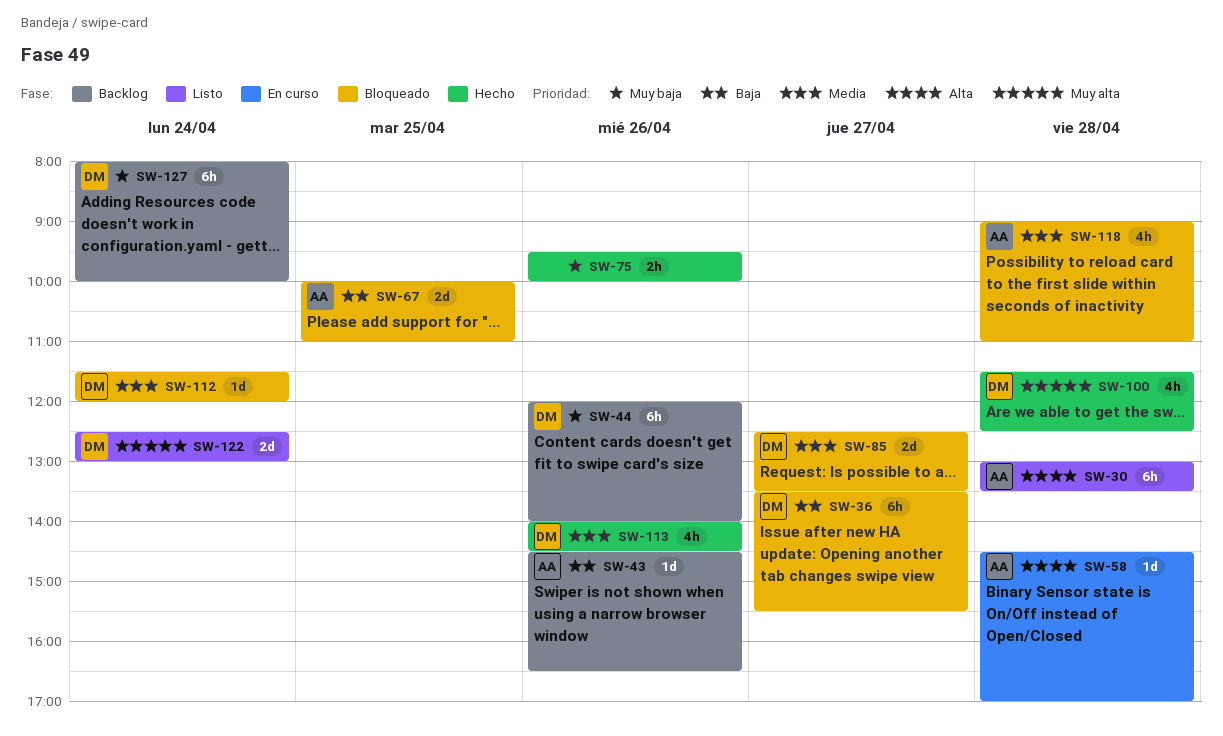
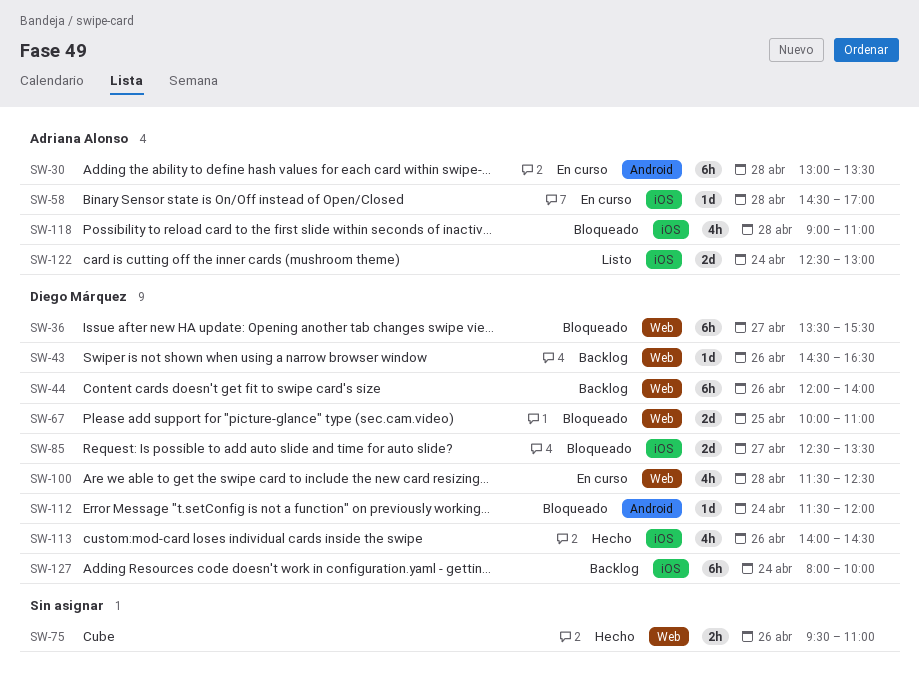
SW-30, status: Listo -> En curso
SW-43, owner: Adriana Alonso -> Diego Márquez
SW-67, owner: Adriana Alonso -> Diego Márquez
SW-75, ends: 10:00 -> 11:00
SW-100, status: Hecho -> En curso
SW-122, owner: Diego Márquez -> Adriana Alonso

